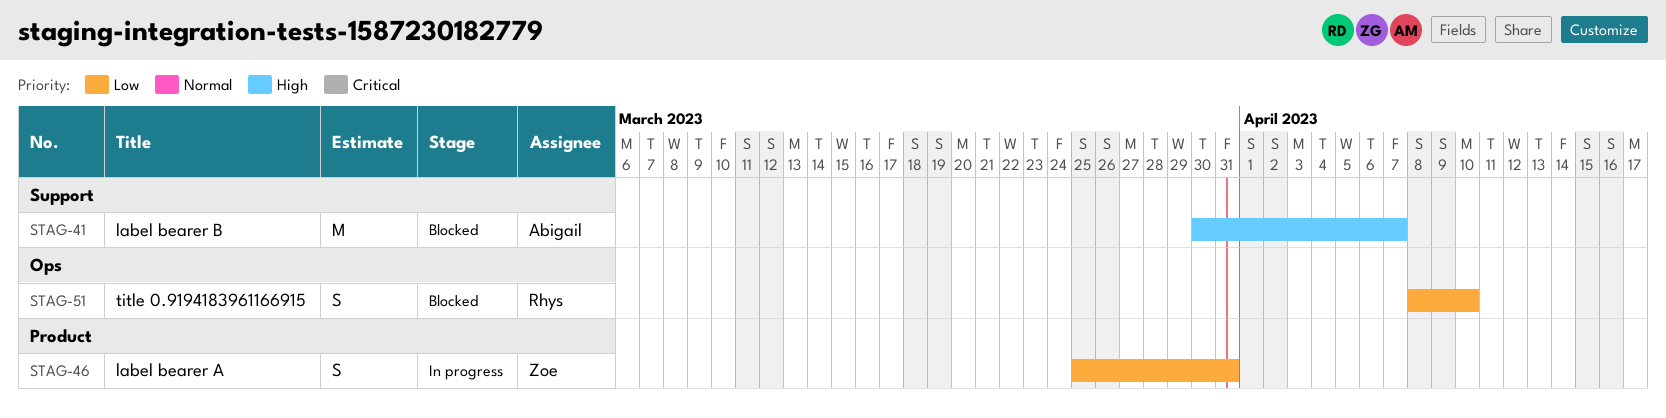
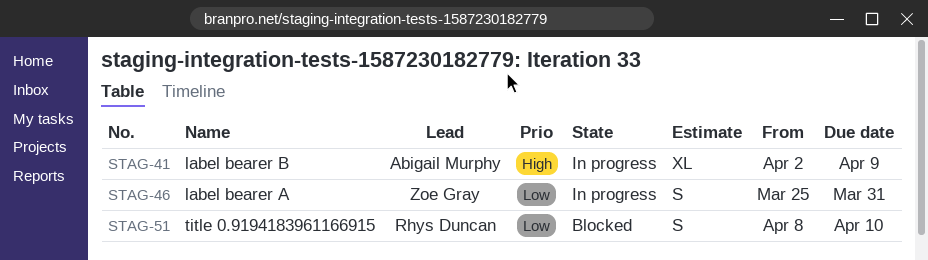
STAG-41, status: Blocked -> In progress
STAG-41, estimate: M -> XL
STAG-41, start: Mar 30 -> Apr 2
STAG-41, due: Apr 7 -> Apr 9

